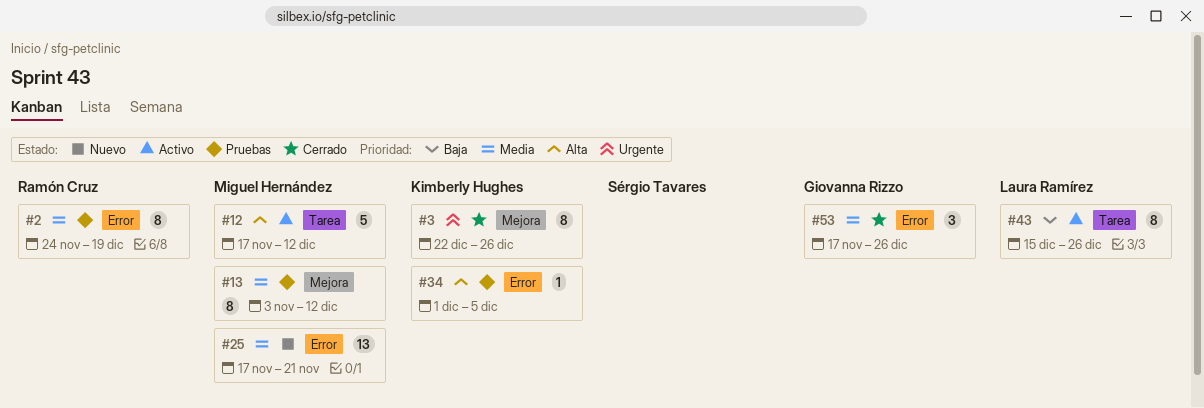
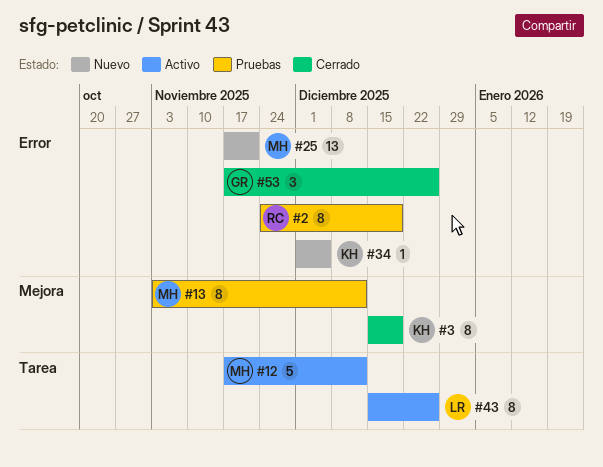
#3, start: Dec 22 -> Dec 15
#3, due: Dec 26 -> Dec 19
#34, status: Pruebas -> Nuevo

